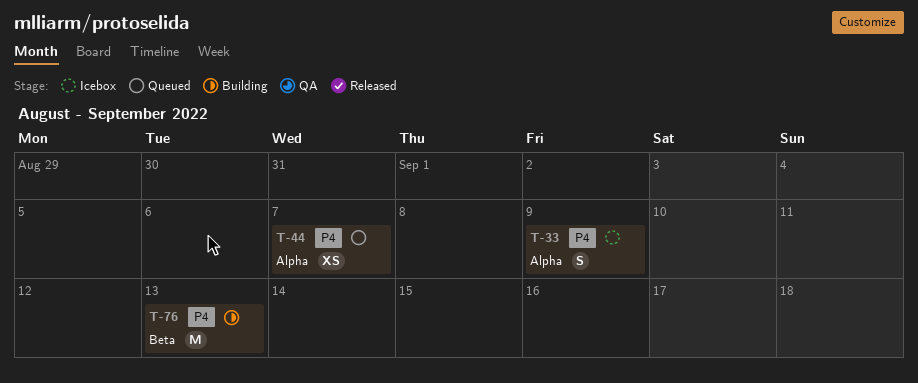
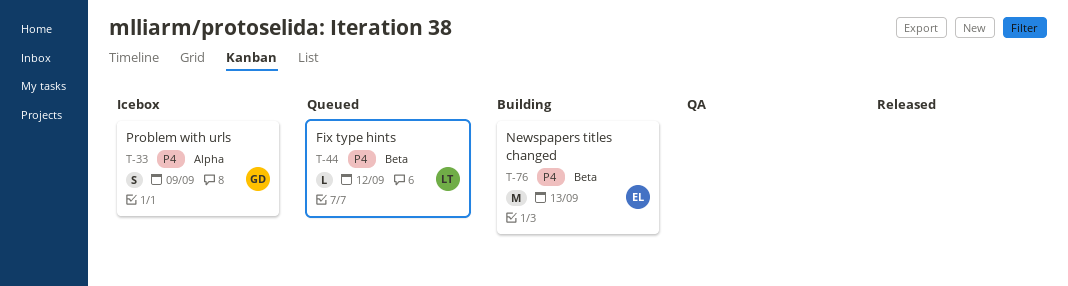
T-44, label: Alpha -> Beta
T-44, estimate: XS -> L
T-44, due: Sep 7 -> Sep 12

